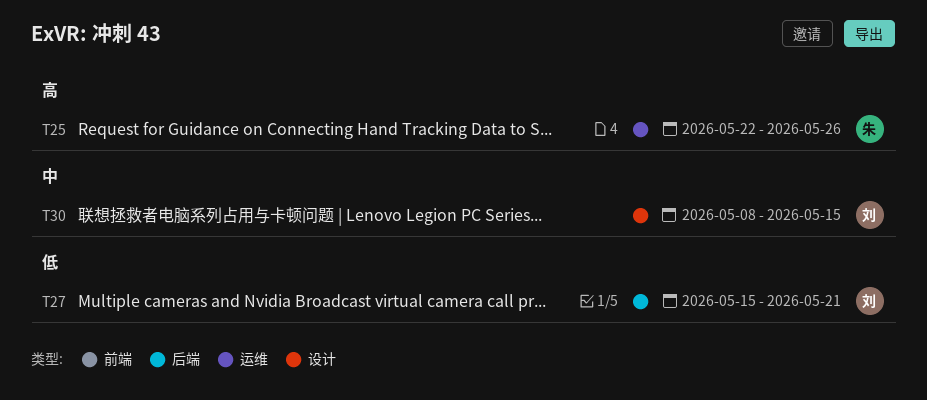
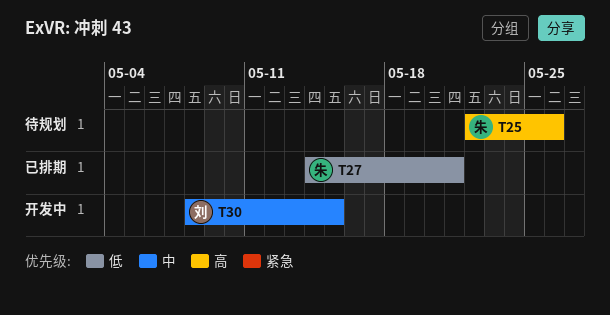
T27, owner: 刘 -> 朱
T27, start: May 15 -> May 14

